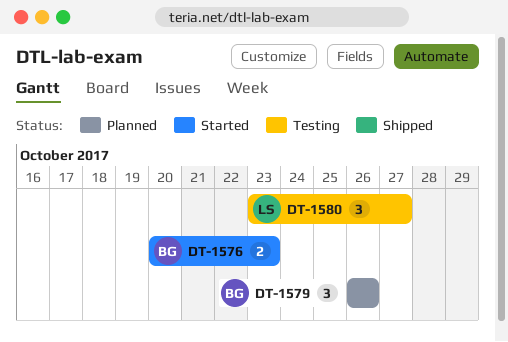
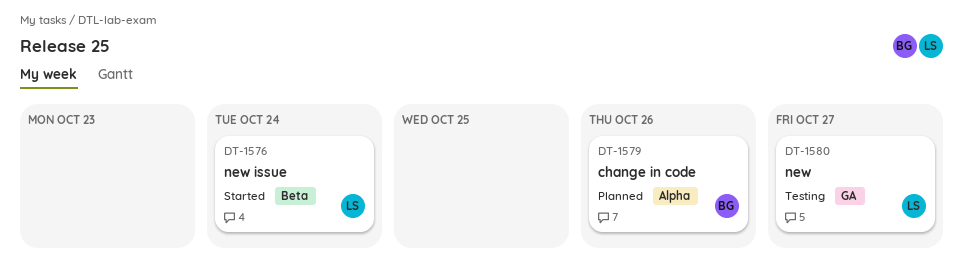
DT-1576, owner: BG -> LS
DT-1576, due: Oct 23 -> Oct 24

